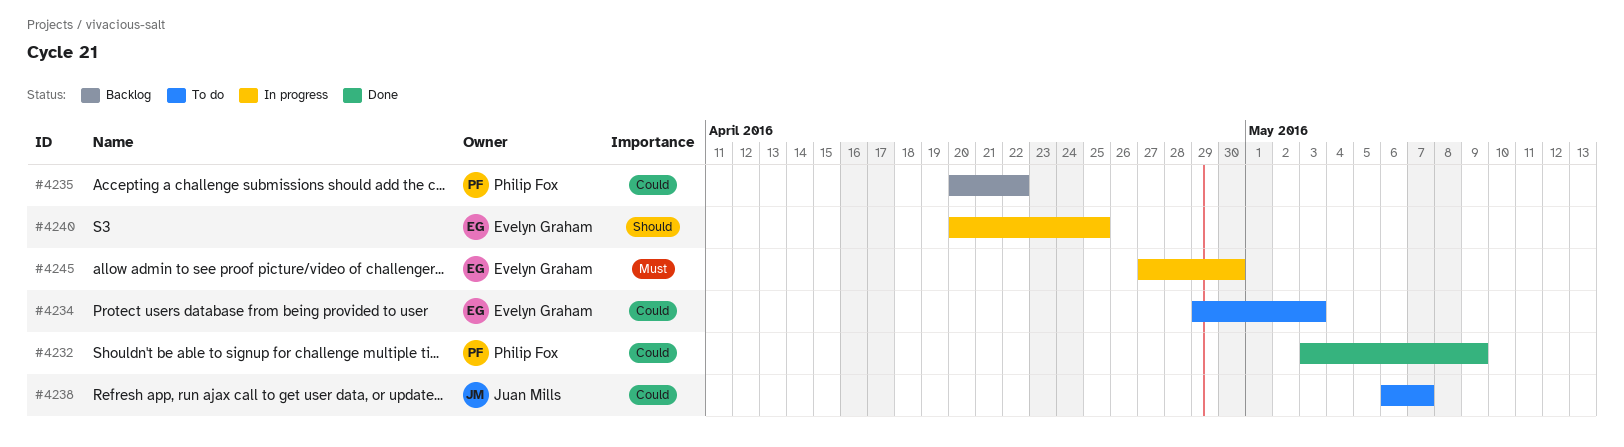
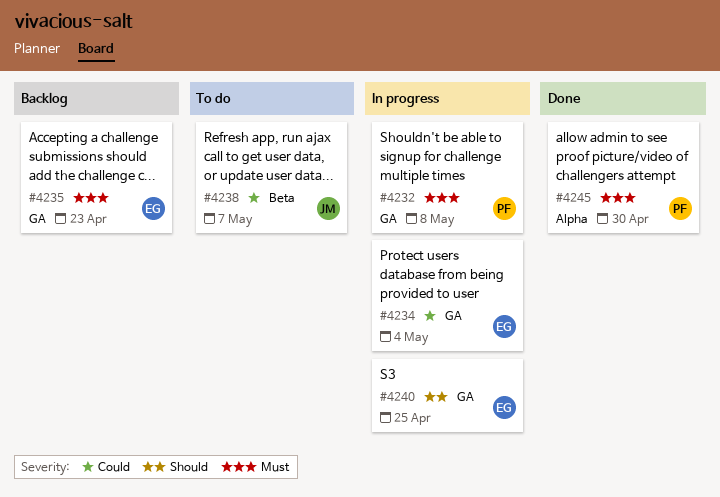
#4232, status: Done -> In progress
#4232, priority: Could -> Must
#4232, due: May 9 -> May 8
#4234, status: To do -> In progress
#4234, due: May 3 -> May 4
#4235, owner: Philip Fox -> Evelyn Graham
#4235, priority: Could -> Must
#4235, due: Apr 22 -> Apr 23
#4245, status: In progress -> Done
#4245, owner: Evelyn Graham -> Philip Fox

